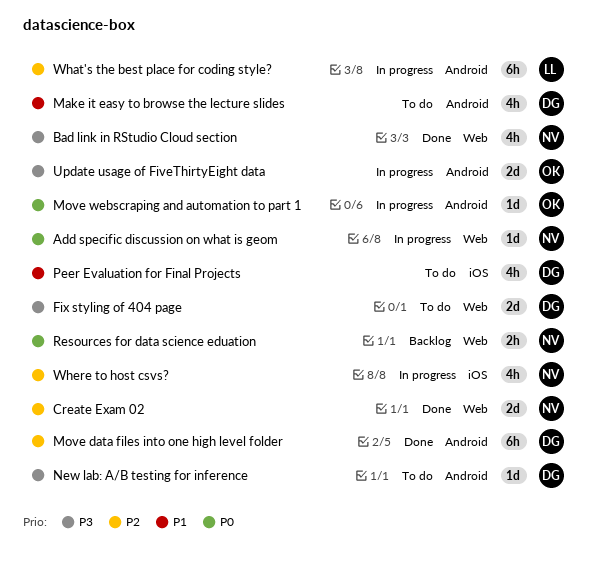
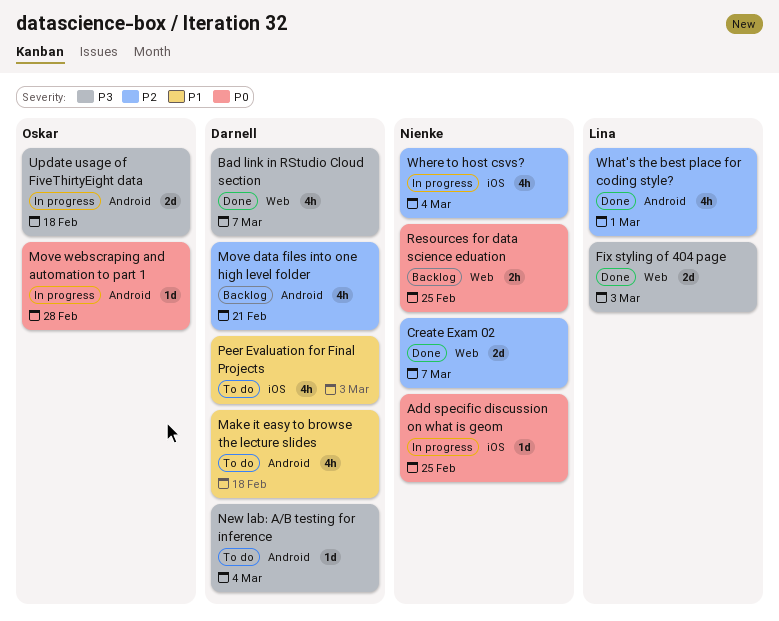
Add specific discussion on what is geom, label: Web -> iOS
Bad link in RStudio Cloud section, owner: Nienke -> Darnell
Fix styling of 404 page, status: To do -> Done
Fix styling of 404 page, owner: Darnell -> Lina
Move data files into one high level folder, status: Done -> Backlog
Move data files into one high level folder, estimate: 6h -> 4h
What's the best place for coding style?, status: In progress -> Done
What's the best place for coding style?, estimate: 6h -> 4h

